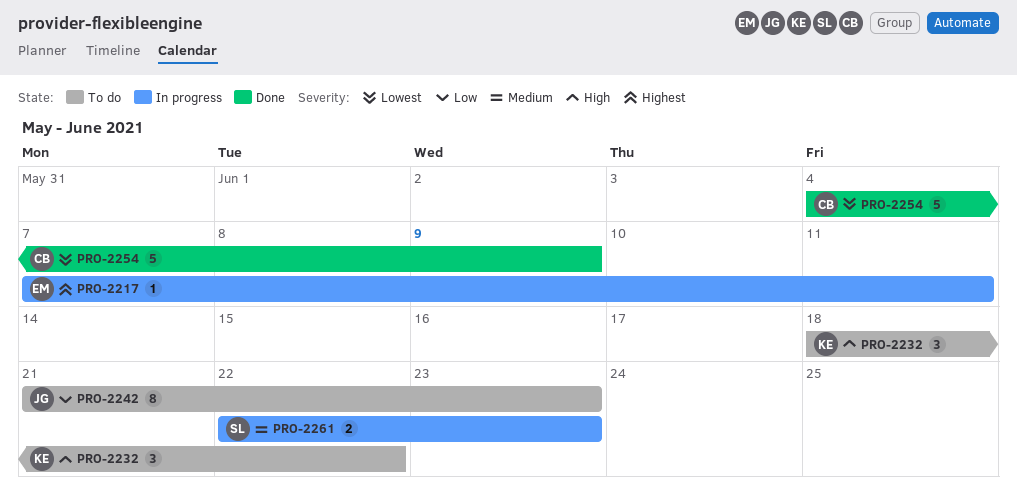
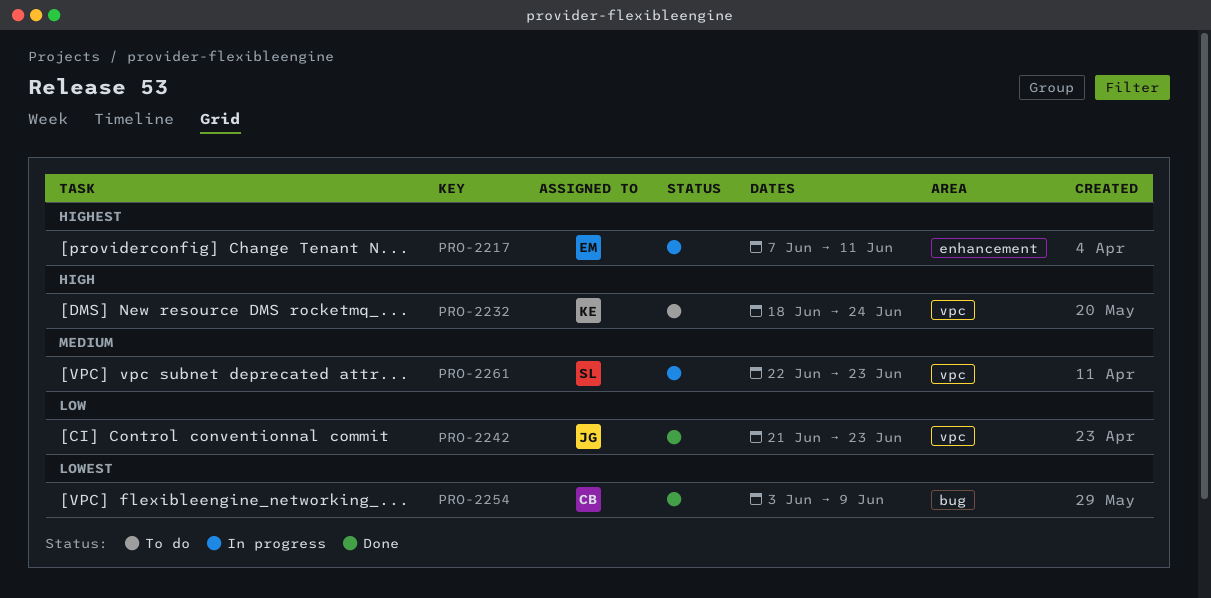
PRO-2232, due: Jun 22 -> Jun 24
PRO-2242, status: To do -> Done
PRO-2254, start: Jun 4 -> Jun 3

